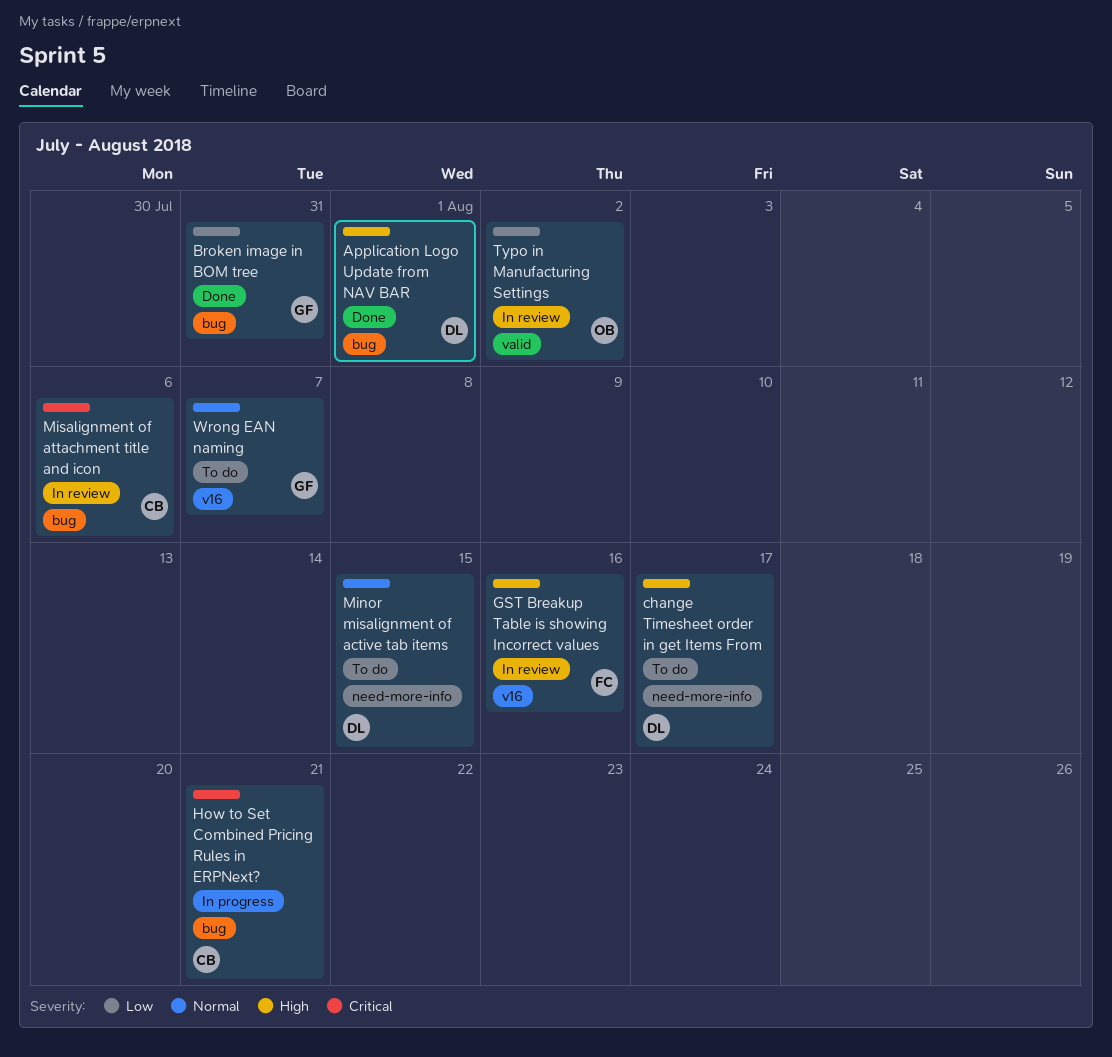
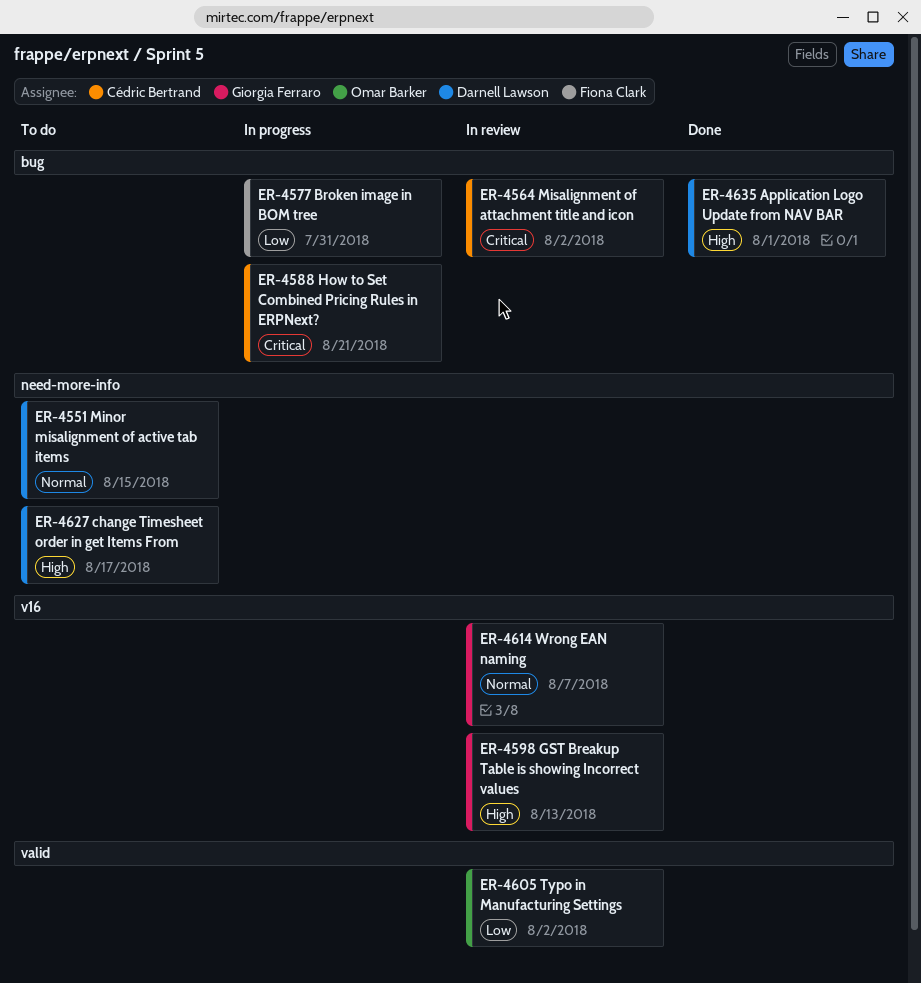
Broken image in BOM tree, status: Done -> In progress
Broken image in BOM tree, owner: Giorgia Ferraro -> Fiona Clark
GST Breakup Table is showing Incorrect values, owner: Fiona Clark -> Giorgia Ferraro
GST Breakup Table is showing Incorrect values, due: Aug 16 -> Aug 13
Misalignment of attachment title and icon, due: Aug 6 -> Aug 2
Wrong EAN naming, status: To do -> In review

